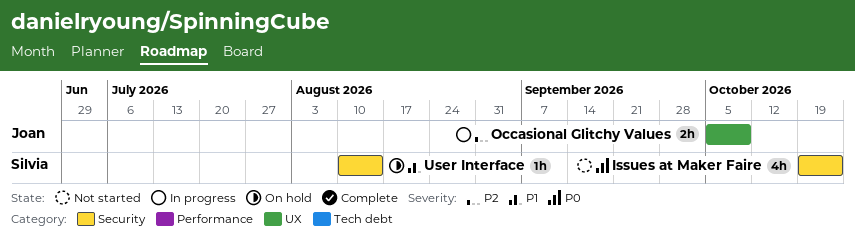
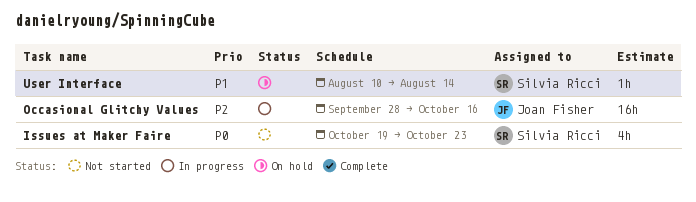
Occasional Glitchy Values, estimate: 2h -> 16h
Occasional Glitchy Values, start: Oct 5 -> Sep 28
Occasional Glitchy Values, due: Oct 9 -> Oct 16

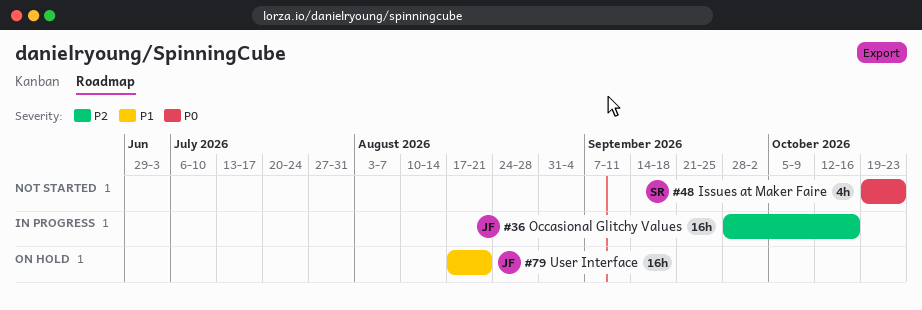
User Interface, owner: Silvia Ricci -> Joan Fisher
User Interface, estimate: 1h -> 16h
User Interface, start: Aug 10 -> Aug 17
User Interface, due: Aug 14 -> Aug 21

